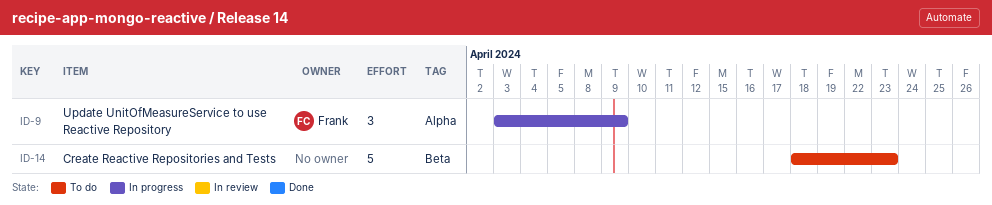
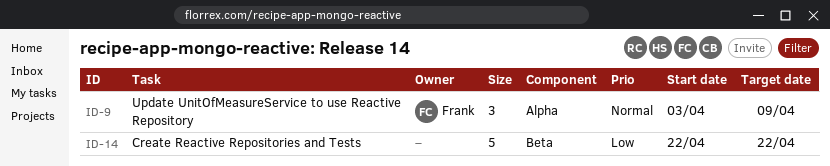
ID-14, start: Apr 18 -> Apr 22
ID-14, due: Apr 23 -> Apr 22

